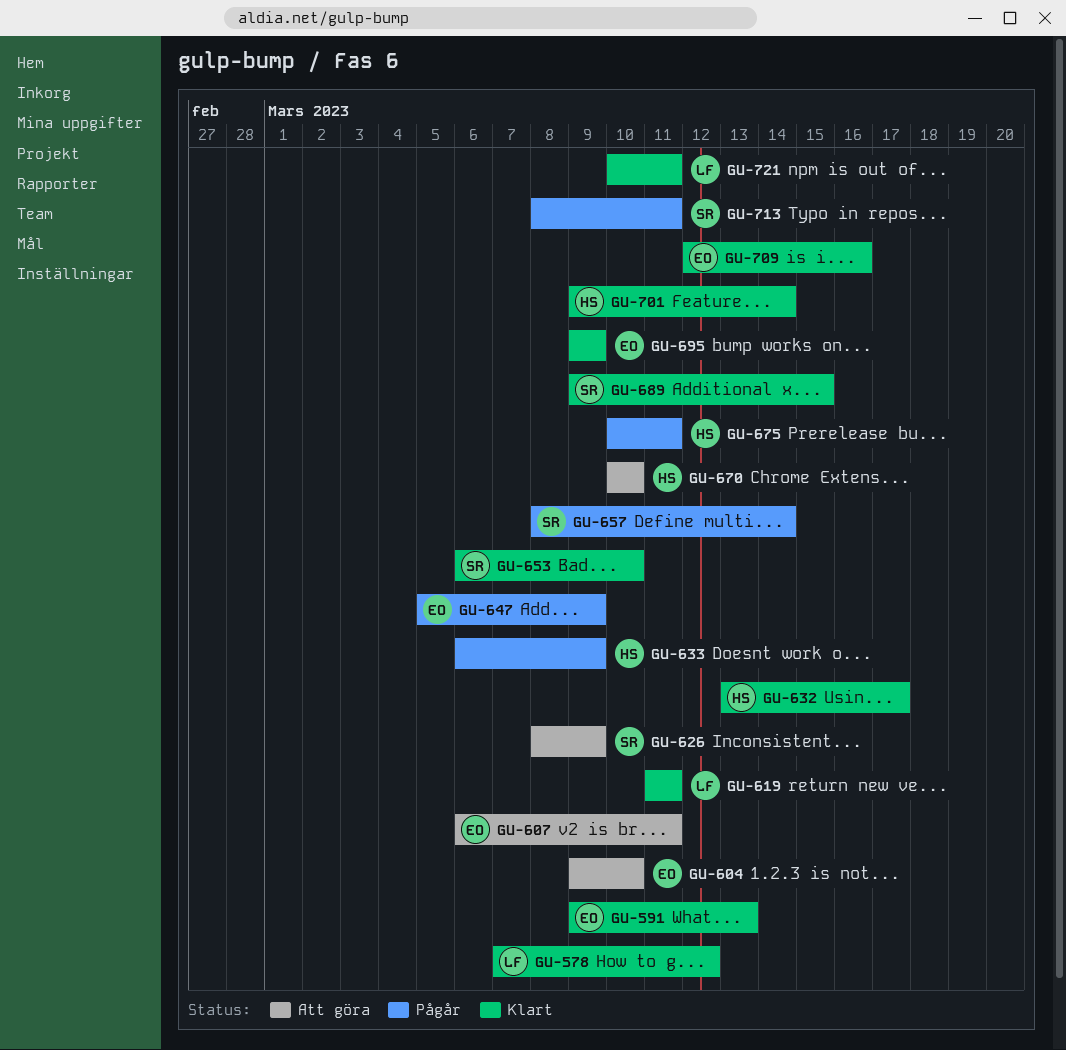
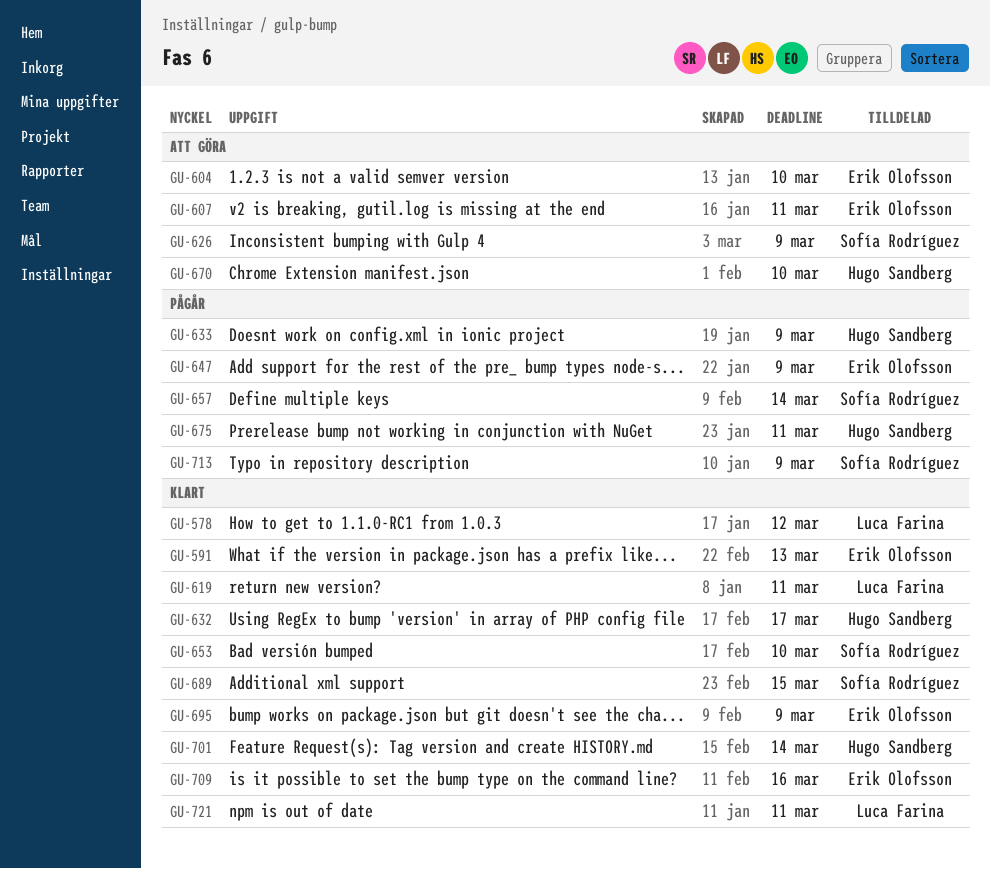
GU-713, due: Mar 11 -> Mar 9

